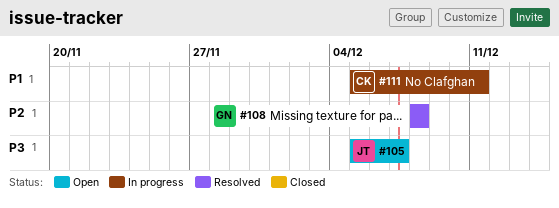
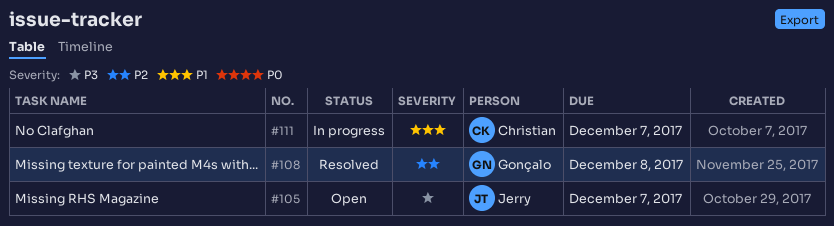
#111, due: Dec 11 -> Dec 7

